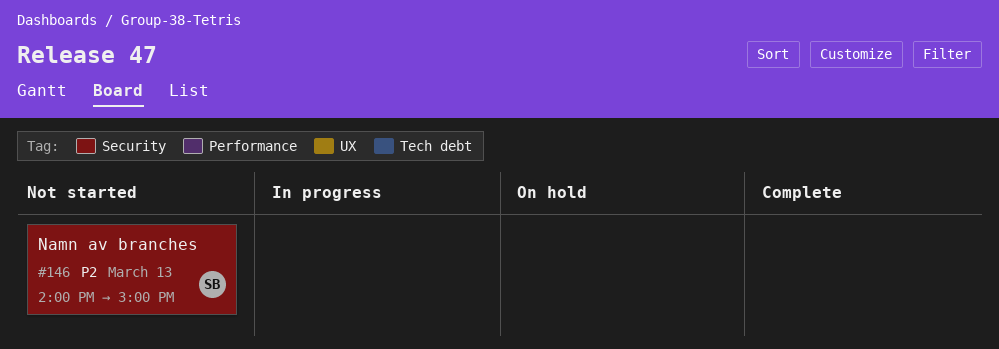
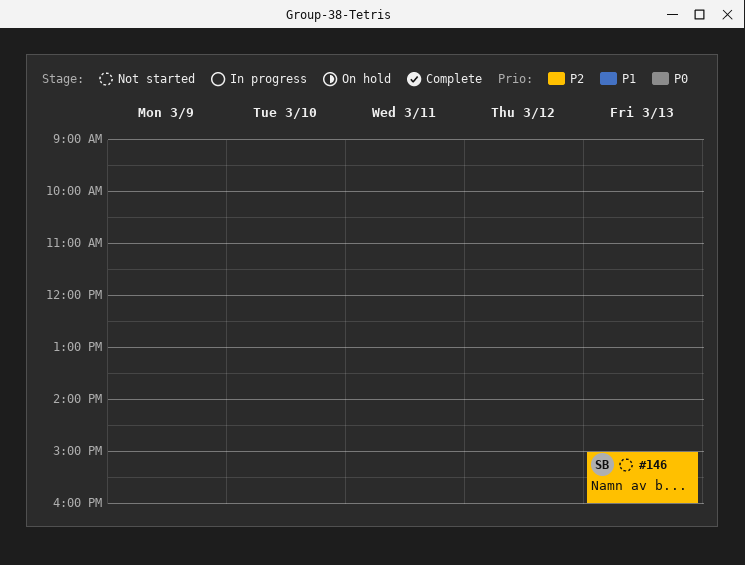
#146, begins: 14:00 -> 15:00
#146, ends: 15:00 -> 16:00

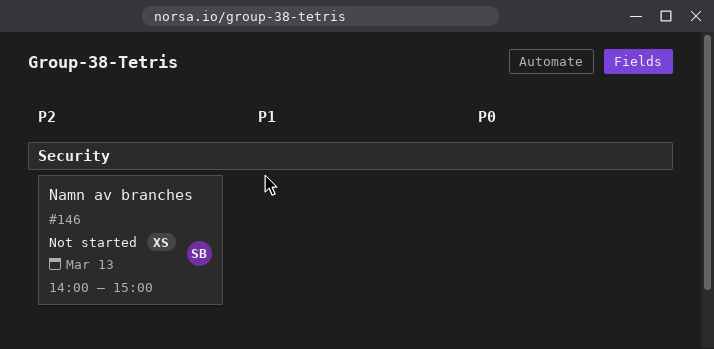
#146, begins: 15:00 -> 14:00
#146, ends: 16:00 -> 15:00

